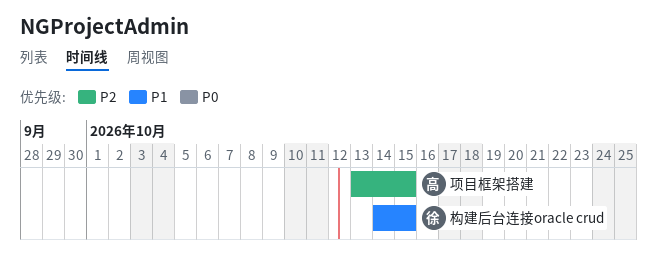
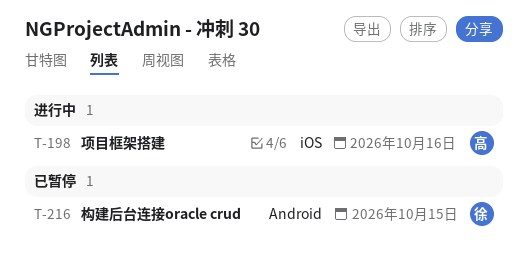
项目框架搭建, due: Oct 15 -> Oct 16

